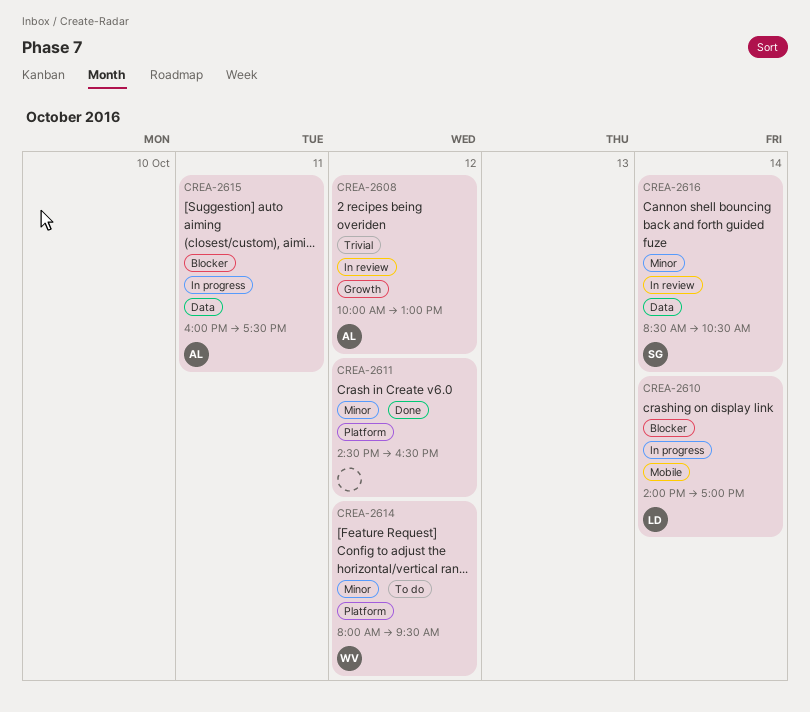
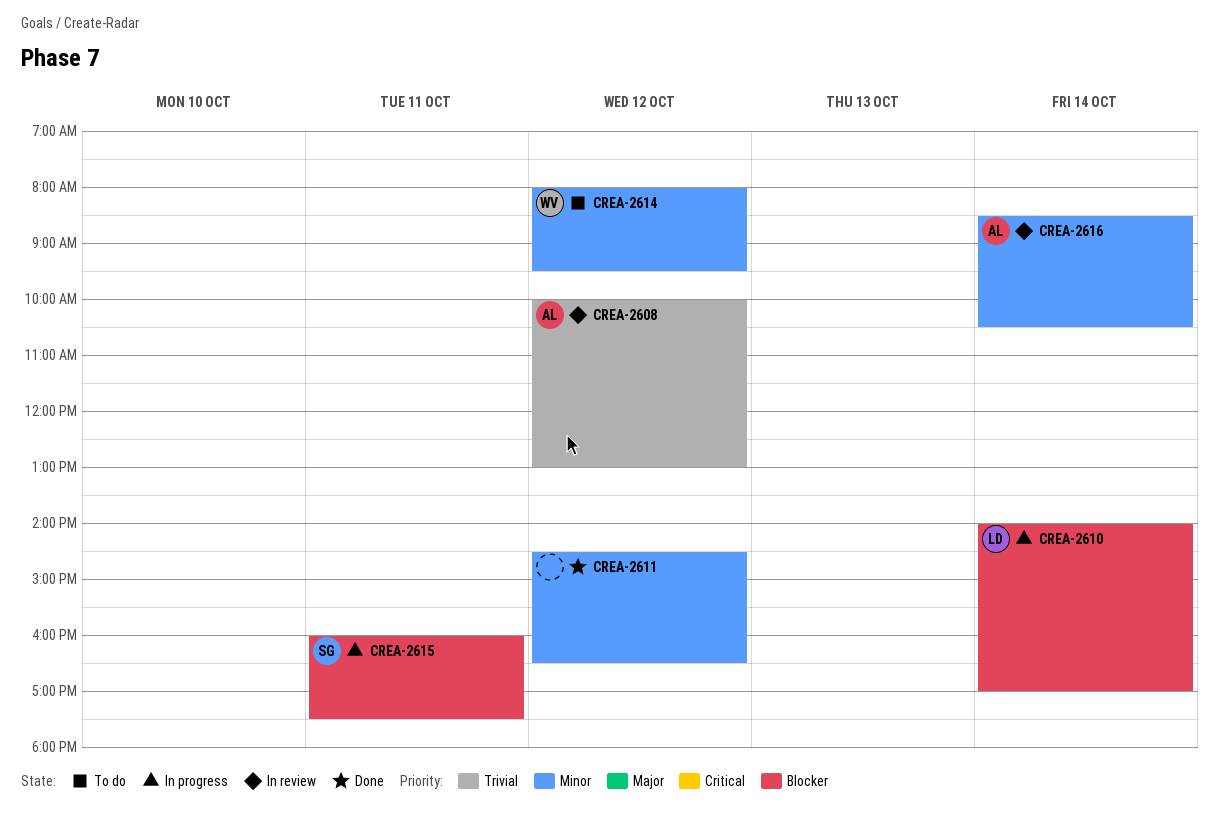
CREA-2615, owner: AL -> SG
CREA-2616, owner: SG -> AL

